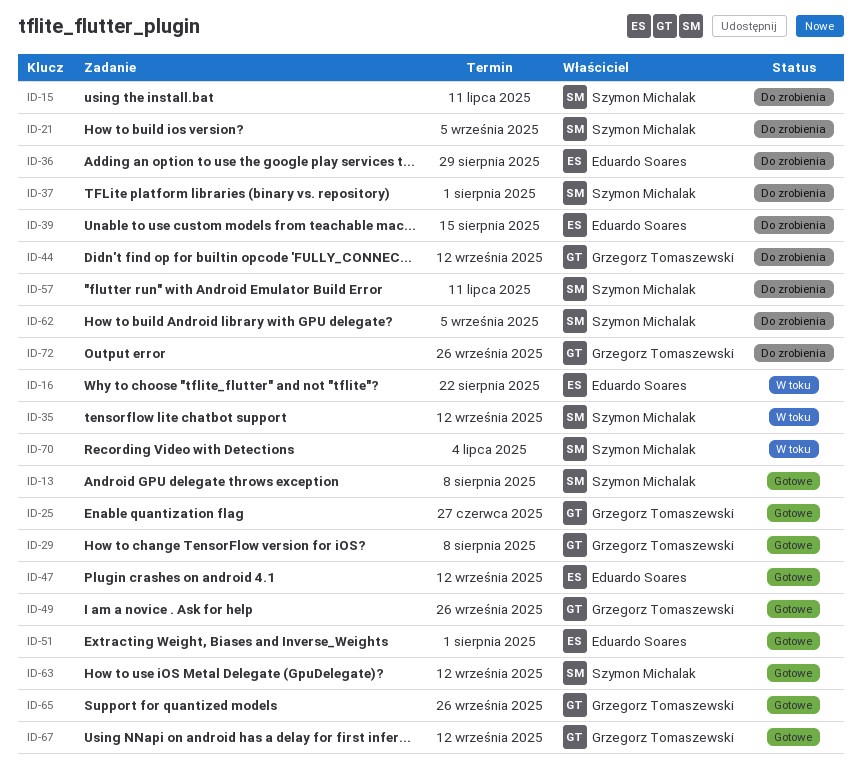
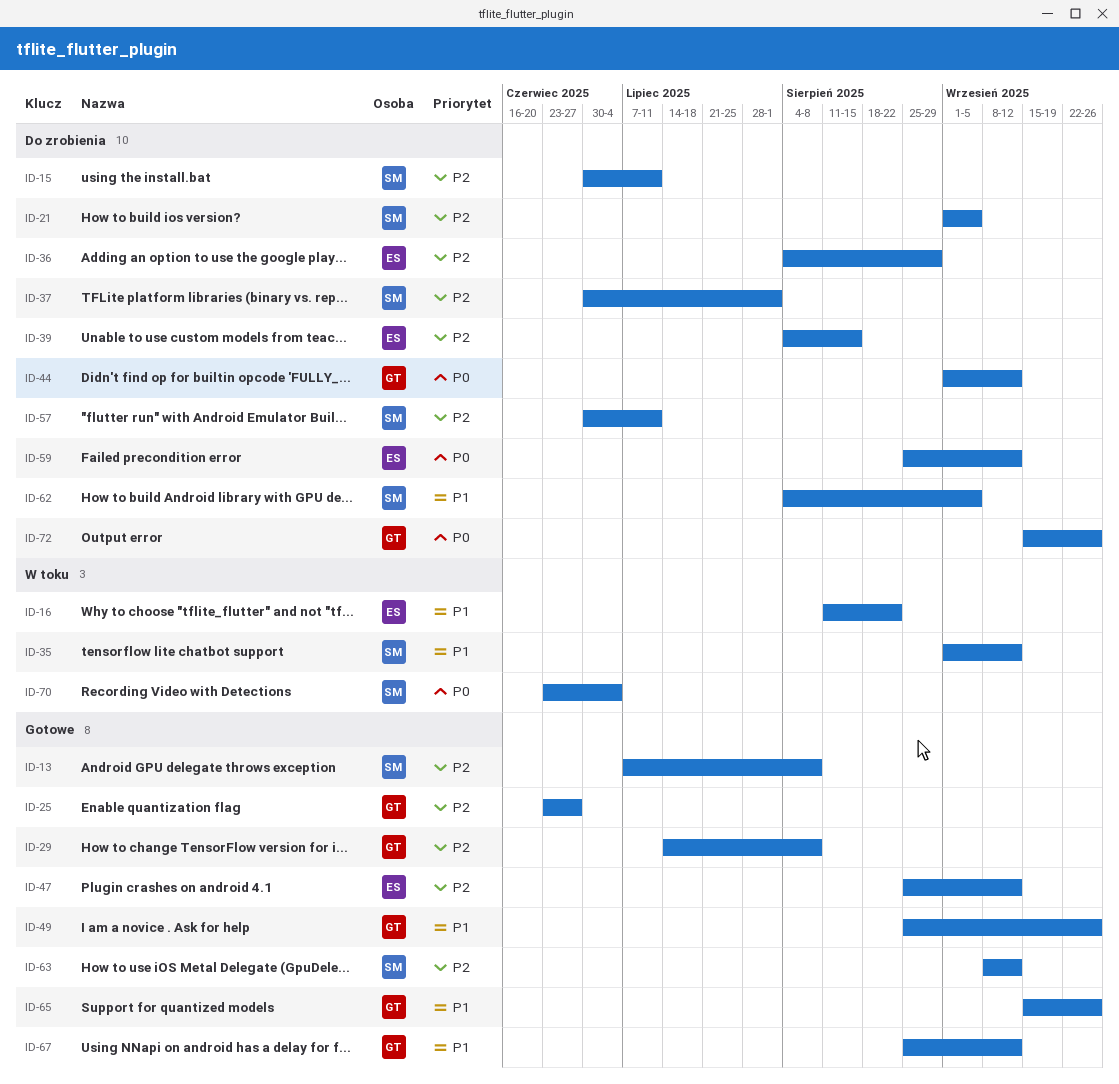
ID-51: present -> none
ID-59: none -> present

